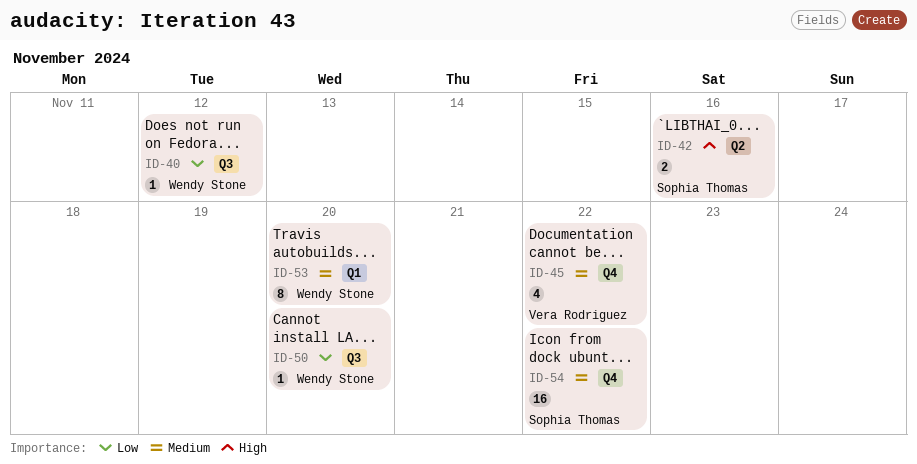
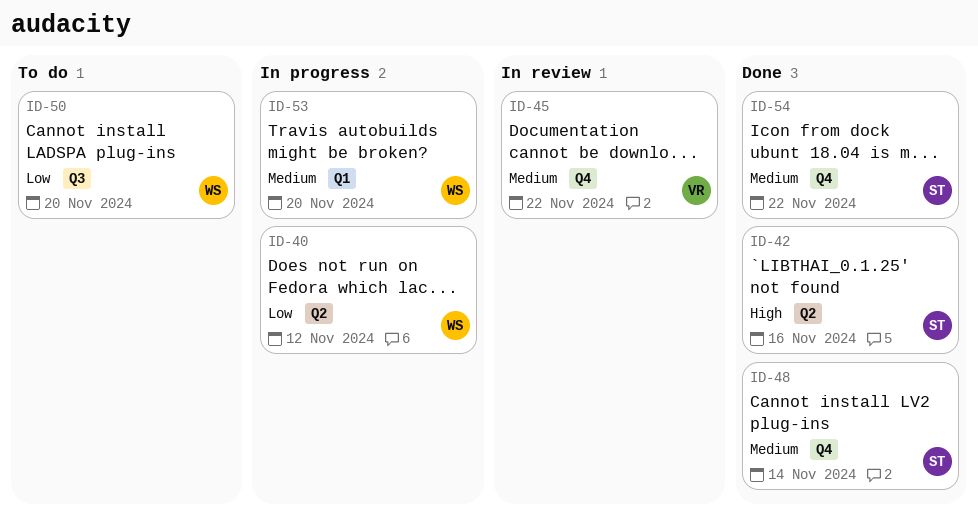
ID-40, label: Q3 -> Q2
ID-48: none -> present

